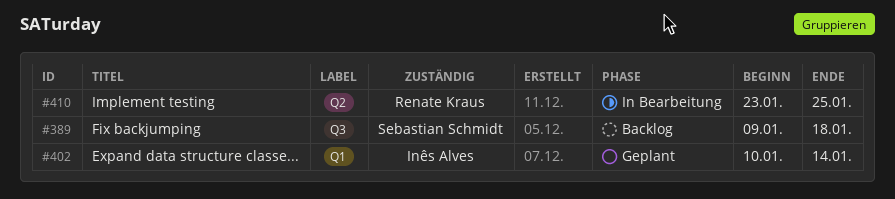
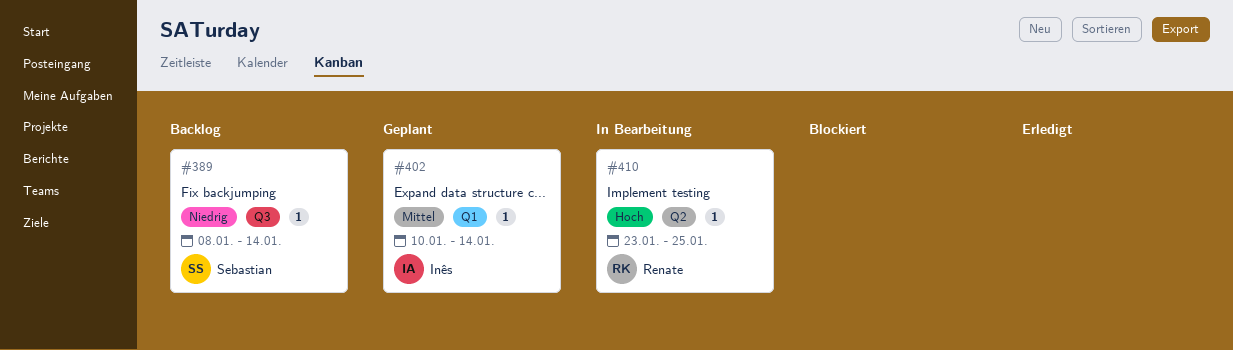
#389, start: Jan 9 -> Jan 8
#389, due: Jan 18 -> Jan 14

